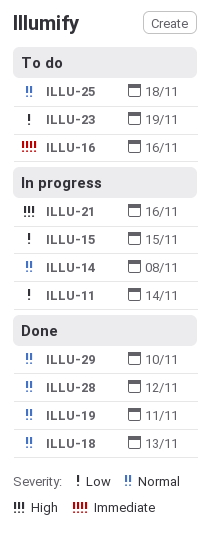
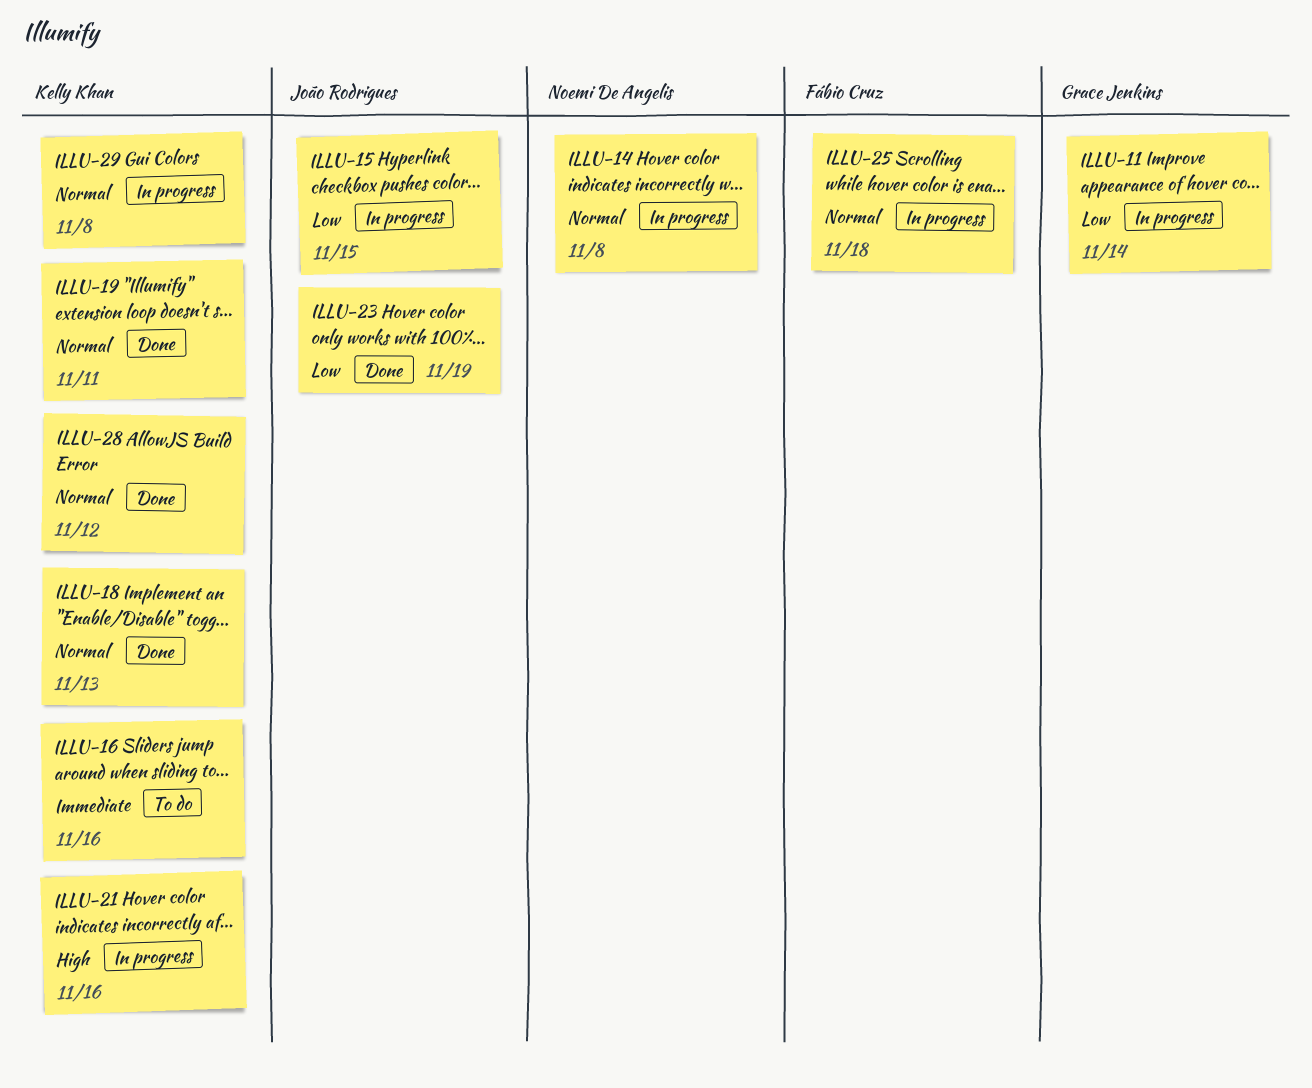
ILLU-23, status: To do -> Done
ILLU-25, status: To do -> In progress
ILLU-29, status: Done -> In progress
ILLU-29, due: Nov 10 -> Nov 8

